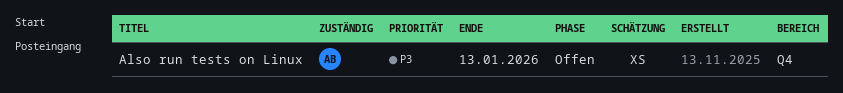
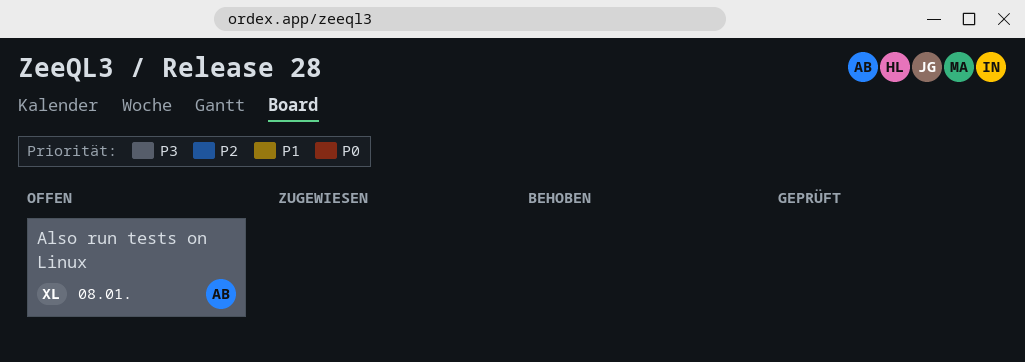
Also run tests on Linux, estimate: XS -> XL
Also run tests on Linux, due: Jan 13 -> Jan 8

